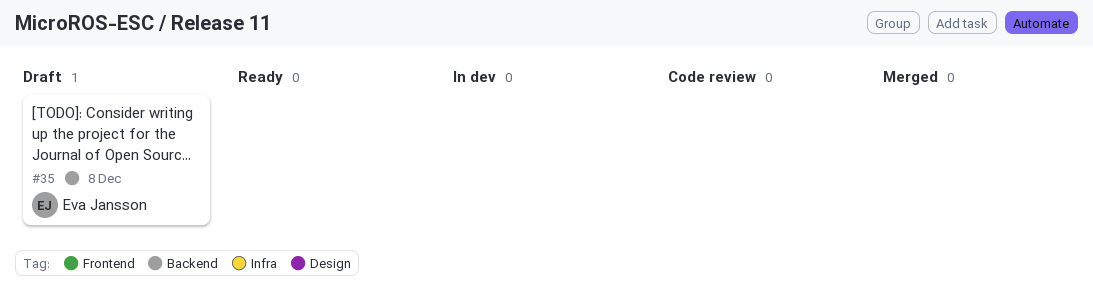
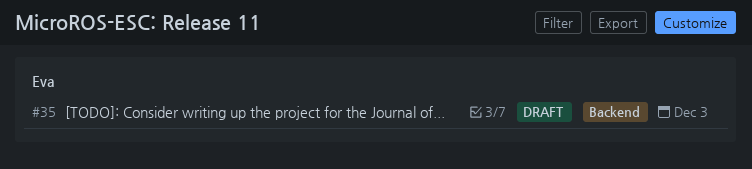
#35, due: Dec 8 -> Dec 3

